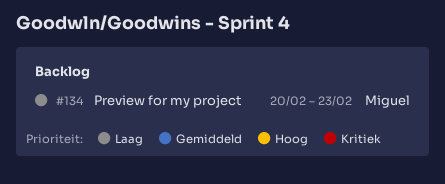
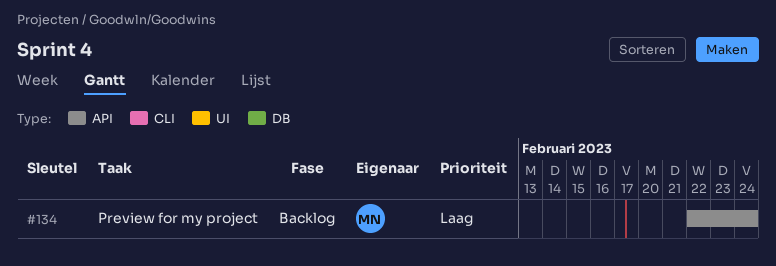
#134, start: Feb 20 -> Feb 22
#134, due: Feb 23 -> Feb 24

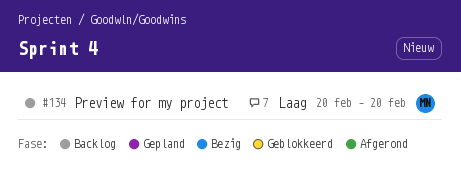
#134, start: Feb 22 -> Feb 20
#134, due: Feb 24 -> Feb 20

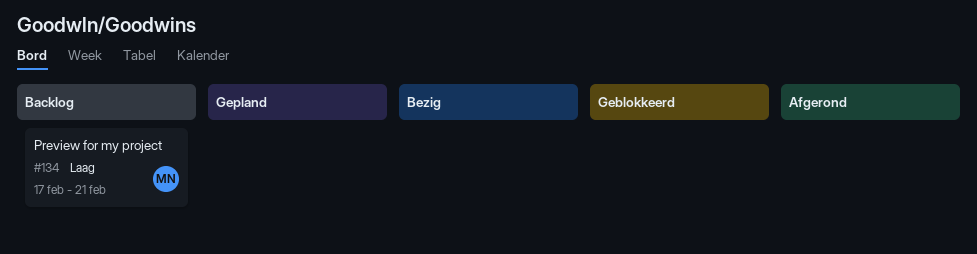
#134, start: Feb 20 -> Feb 17
#134, due: Feb 20 -> Feb 21

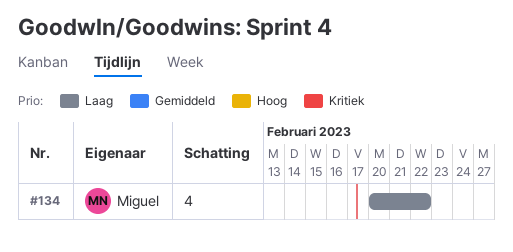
#134, start: Feb 17 -> Feb 20
#134, due: Feb 21 -> Feb 22

